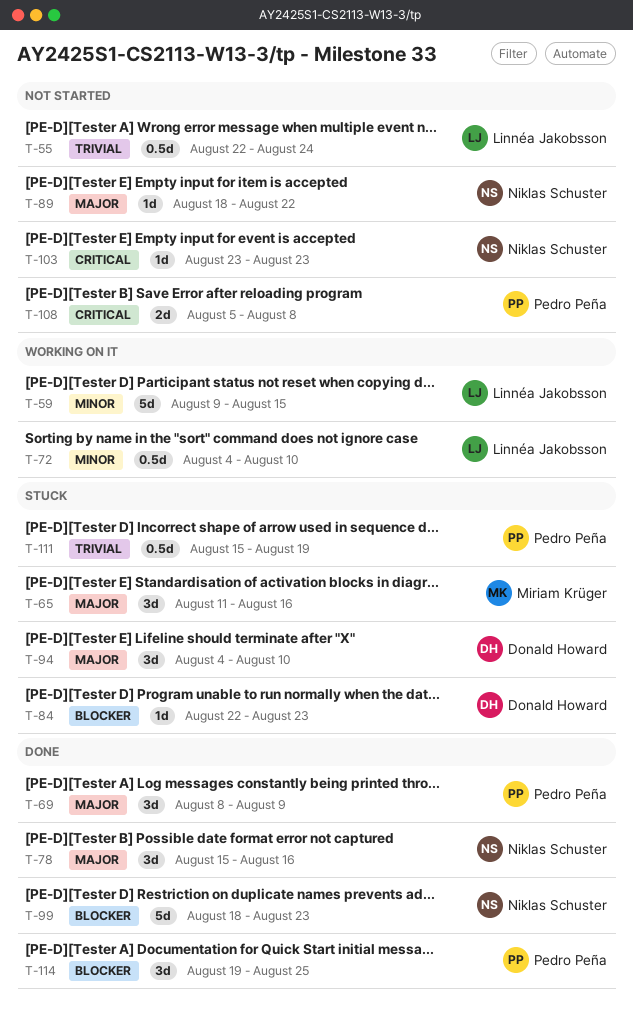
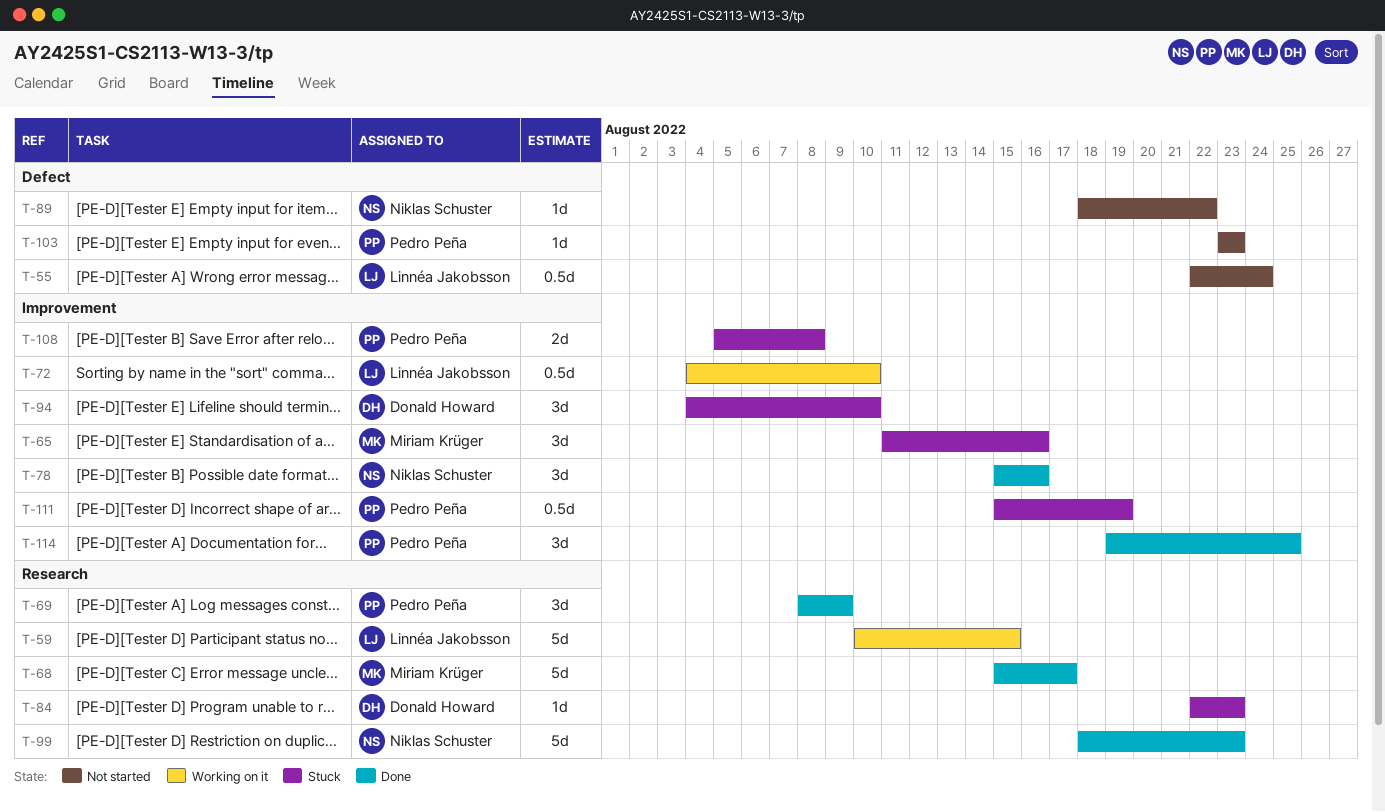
T-59, start: Aug 9 -> Aug 10
T-68: none -> present
T-103, owner: Niklas Schuster -> Pedro Peña
T-108, status: Not started -> Stuck

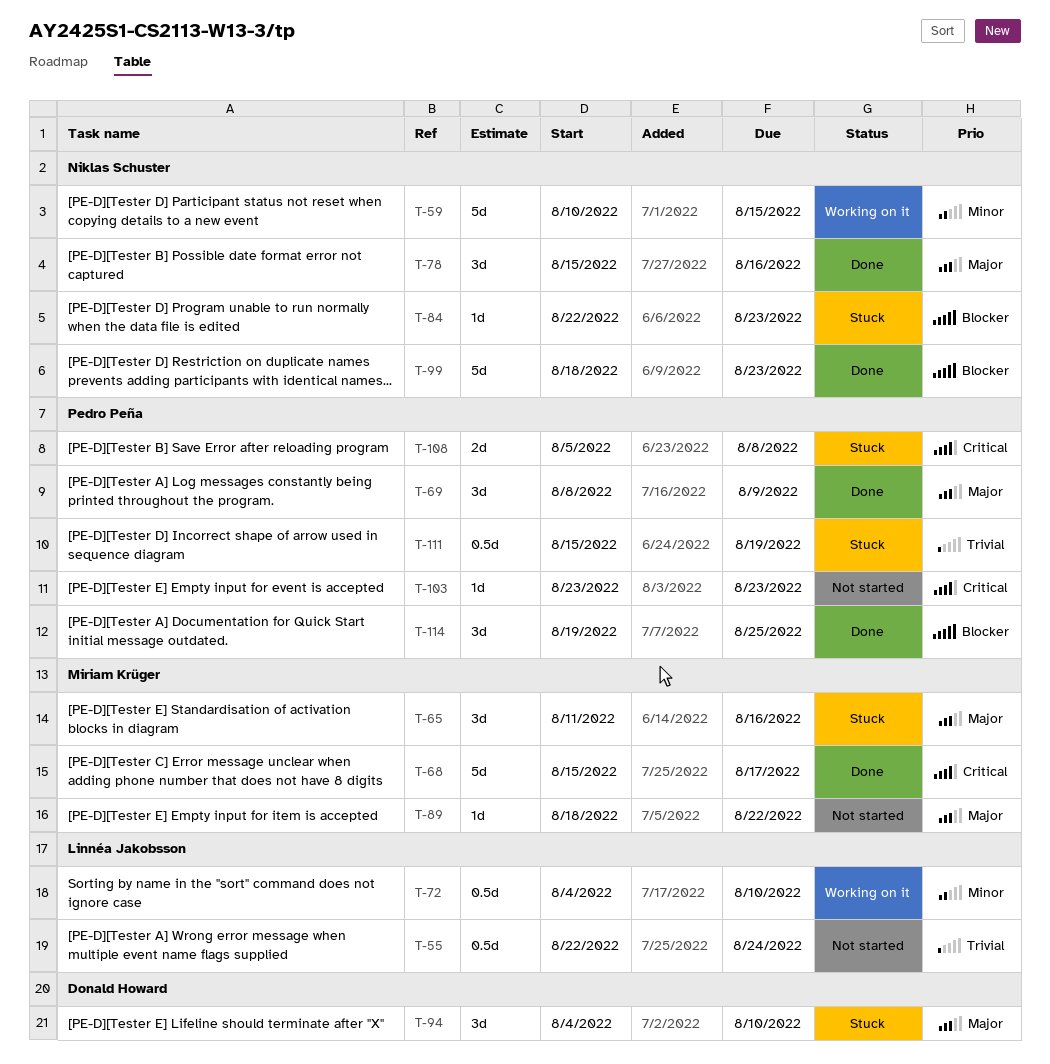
T-59, owner: Linnéa Jakobsson -> Niklas Schuster
T-84, owner: Donald Howard -> Niklas Schuster
T-89, owner: Niklas Schuster -> Miriam Krüger

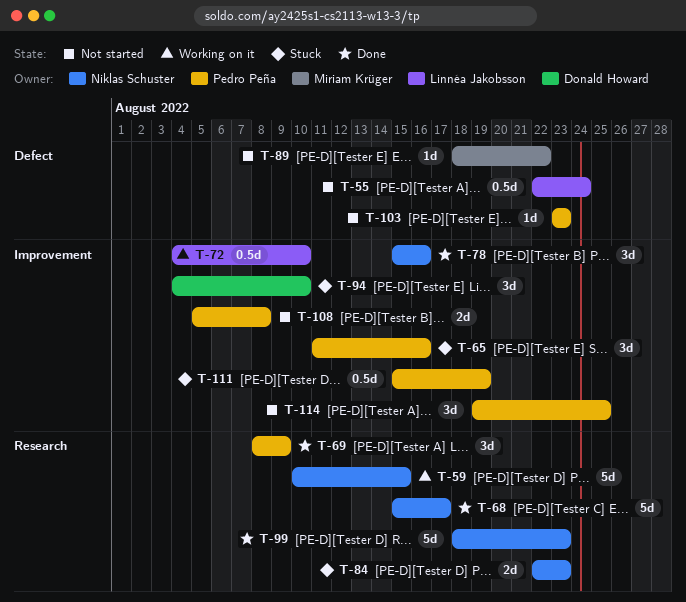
T-65, owner: Miriam Krüger -> Pedro Peña
T-68, owner: Miriam Krüger -> Niklas Schuster
T-84, estimate: 1d -> 2d
T-108, status: Stuck -> Not started
T-114, status: Done -> Not started

